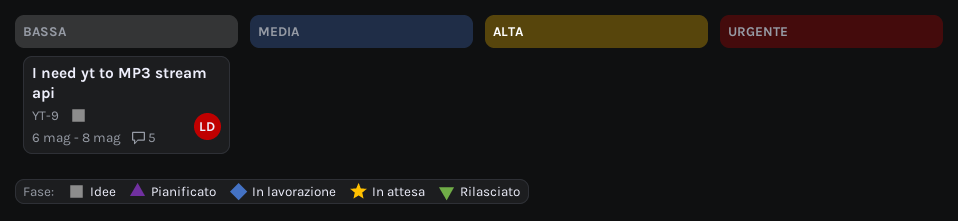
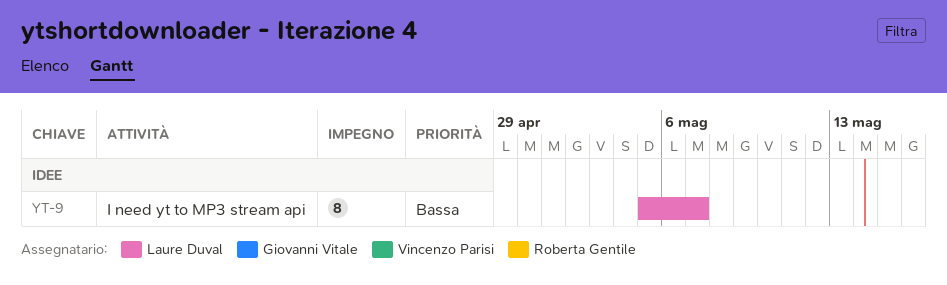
YT-9, start: May 6 -> May 5
YT-9, due: May 8 -> May 7

